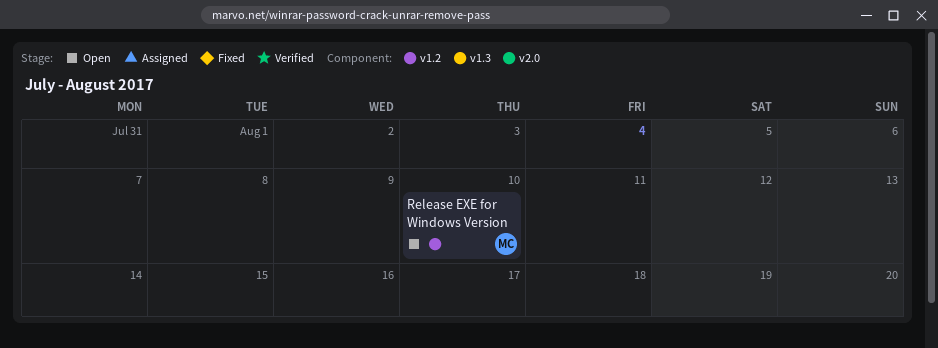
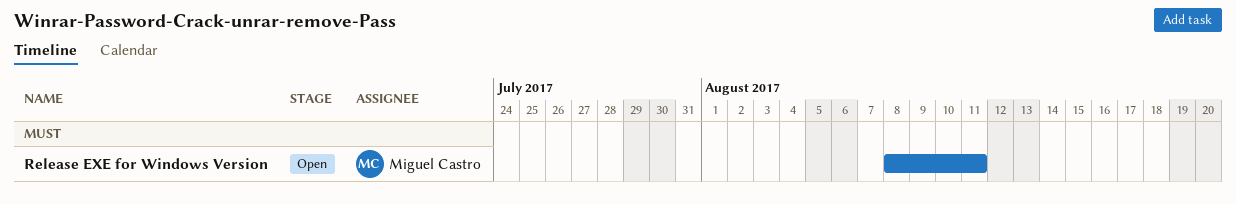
Release EXE for Windows Version, due: Aug 10 -> Aug 11

